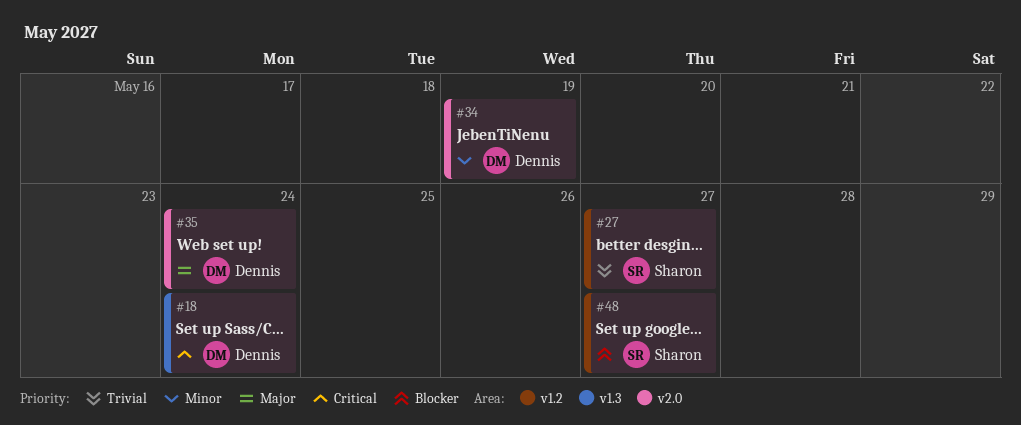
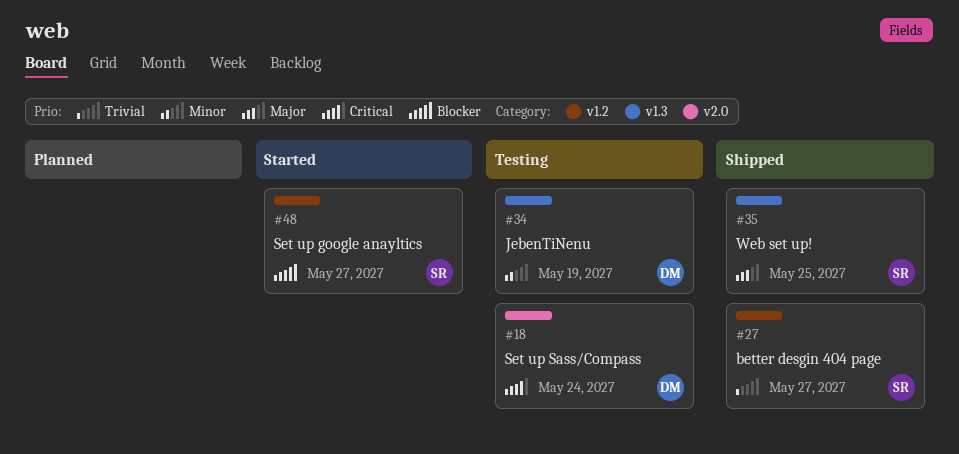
#18, label: v1.3 -> v2.0
#34, label: v2.0 -> v1.3
#35, owner: Dennis -> Sharon
#35, label: v2.0 -> v1.3
#35, due: May 24 -> May 25

